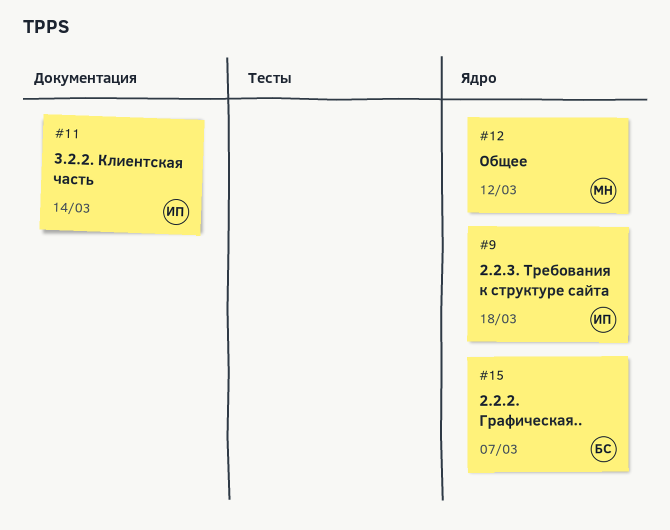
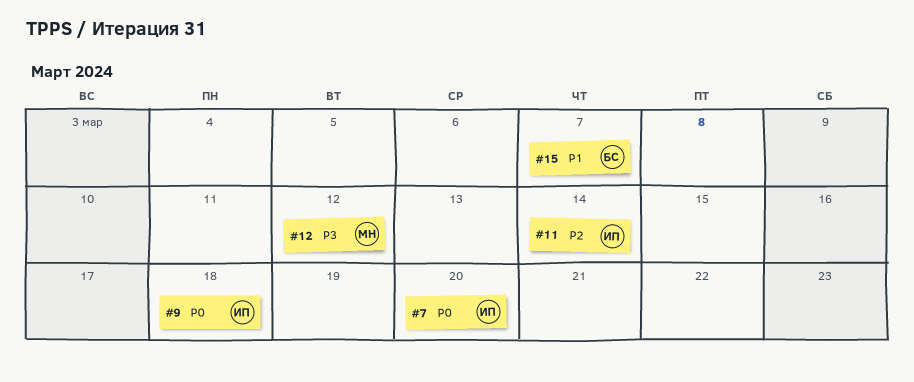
#7: none -> present

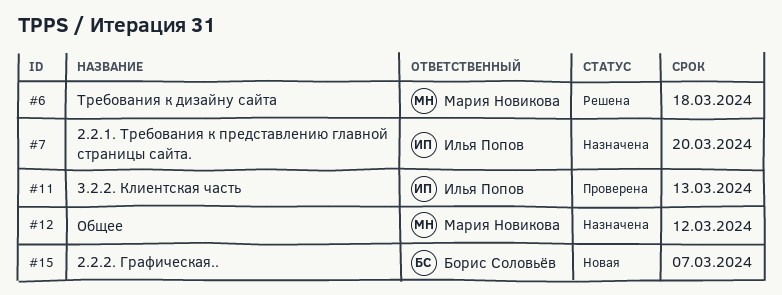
#6: none -> present
#9: present -> none
#11, due: Mar 14 -> Mar 13

